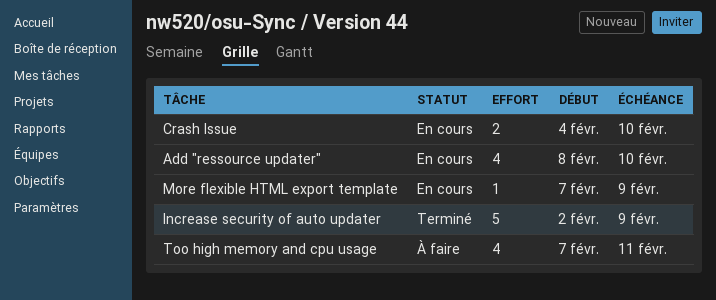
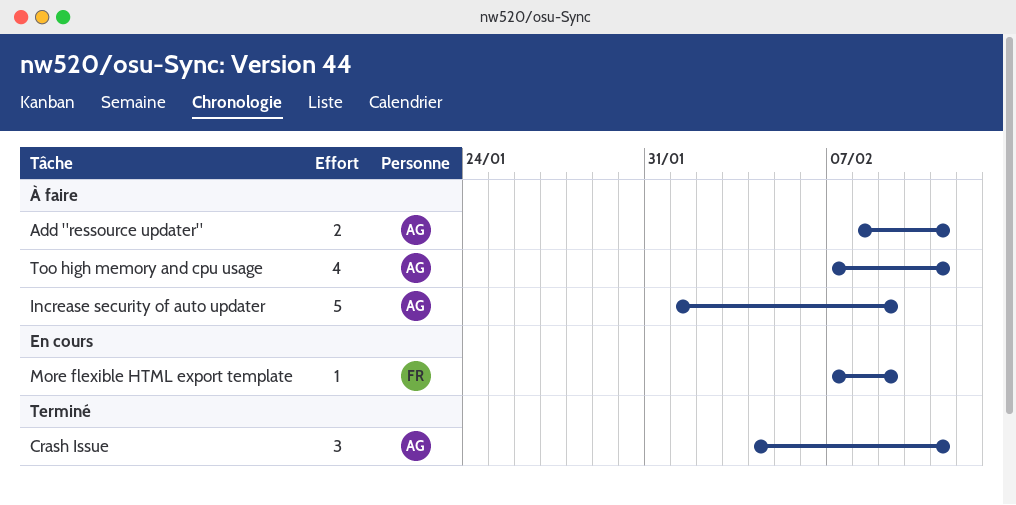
Add "ressource updater", status: En cours -> À faire
Add "ressource updater", estimate: 4 -> 2
Add "ressource updater", due: Feb 10 -> Feb 11
Crash Issue, status: En cours -> Terminé
Crash Issue, estimate: 2 -> 3
Crash Issue, due: Feb 10 -> Feb 11
Increase security of auto updater, status: Terminé -> À faire
Increase security of auto updater, start: Feb 2 -> Feb 1

